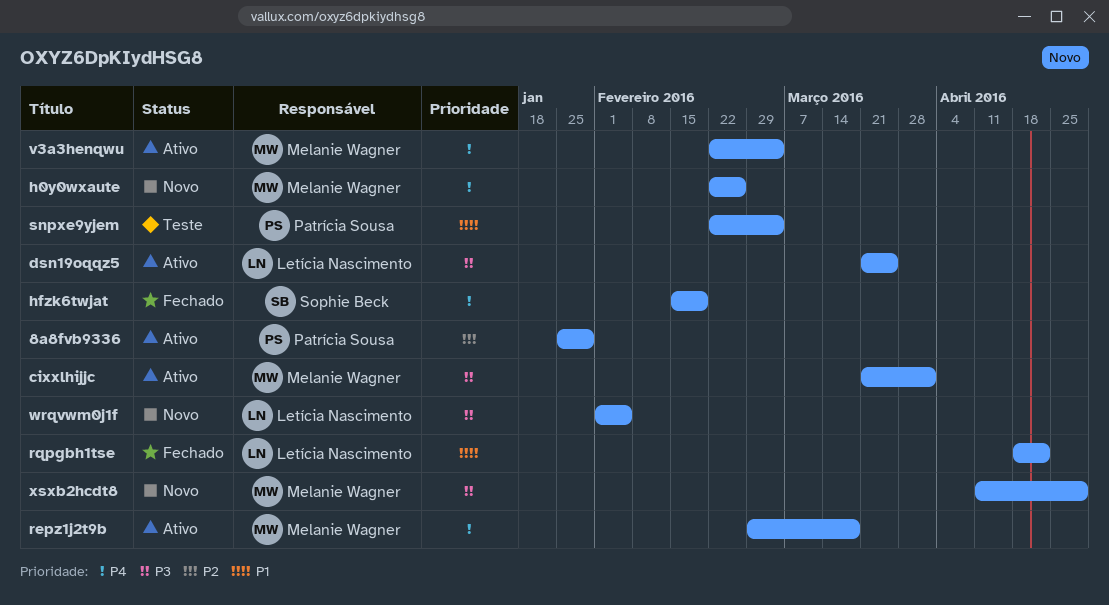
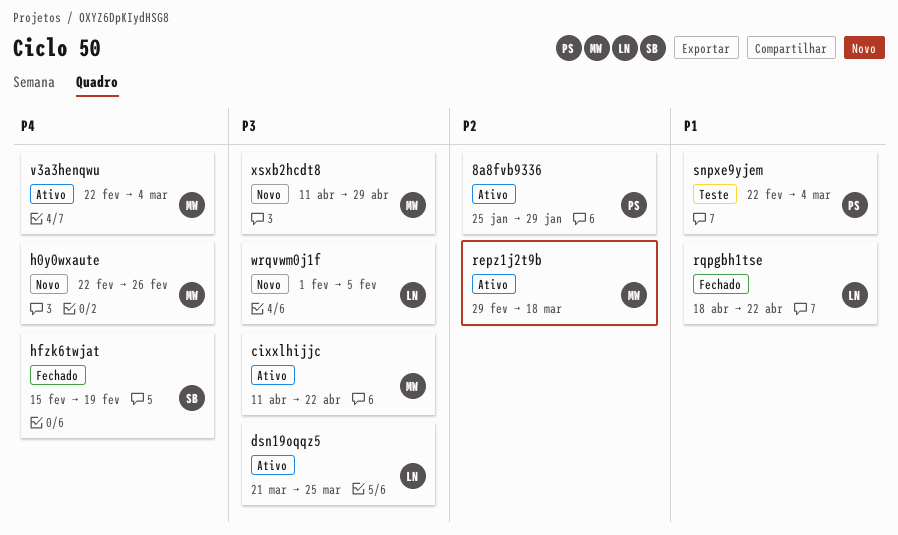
cixxlhijjc, start: Mar 21 -> Apr 11
cixxlhijjc, due: Apr 1 -> Apr 22
repz1j2t9b, priority: P4 -> P2

